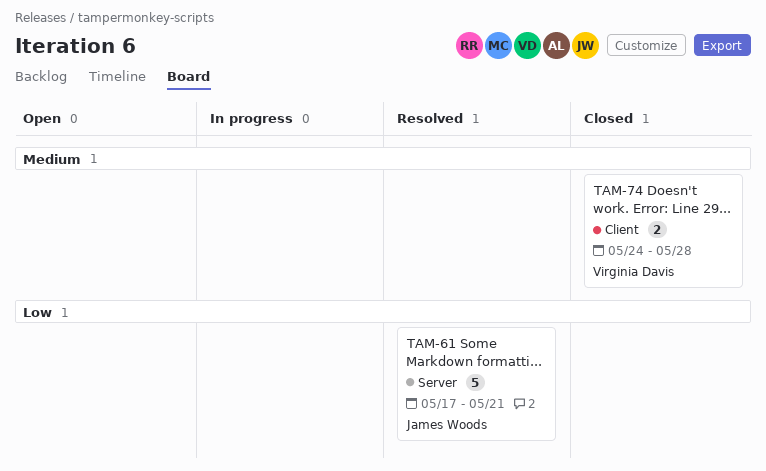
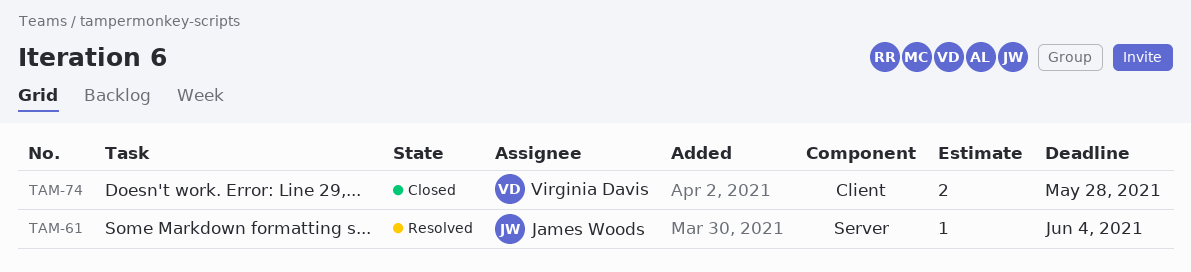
TAM-61, estimate: 5 -> 1
TAM-61, due: May 21 -> Jun 4

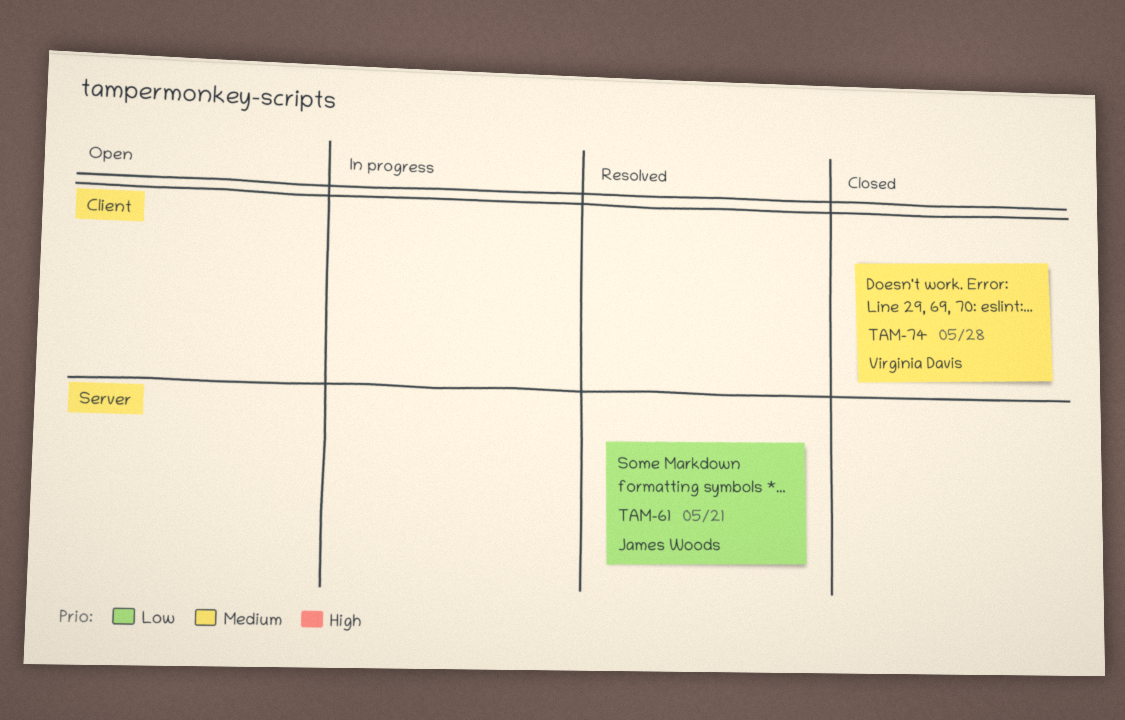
TAM-61, due: Jun 4 -> May 21

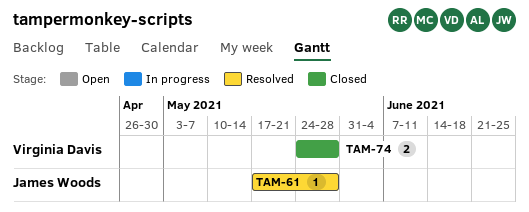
TAM-61, due: May 21 -> May 28

